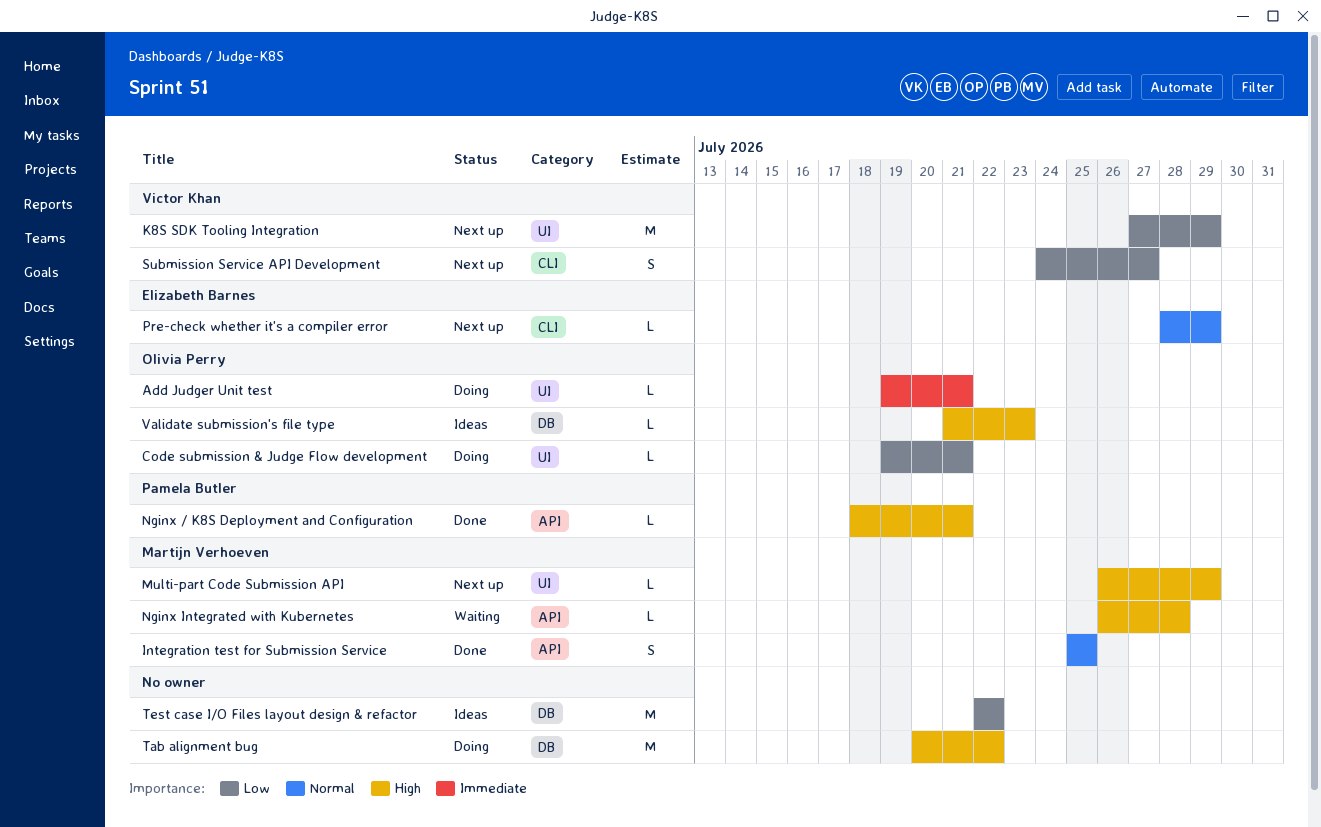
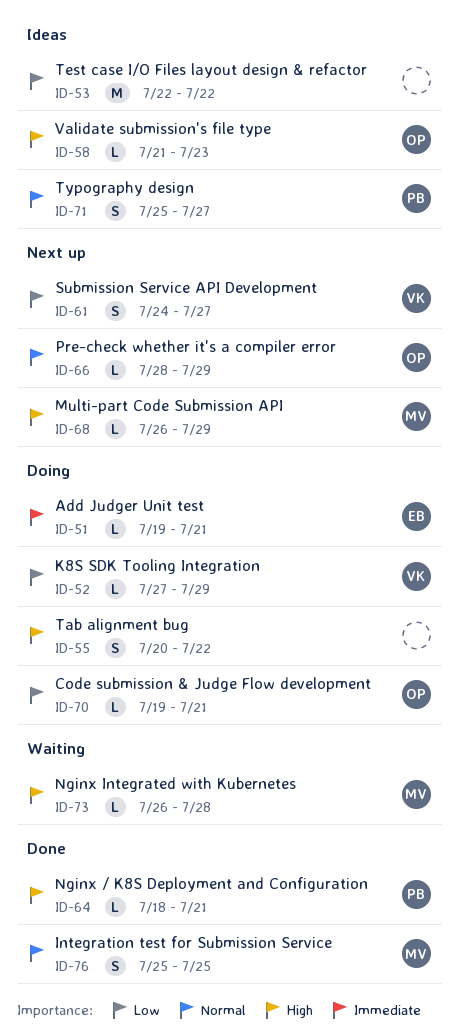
Add Judger Unit test, owner: Olivia Perry -> Elizabeth Barnes
K8S SDK Tooling Integration, status: Next up -> Doing
K8S SDK Tooling Integration, estimate: M -> L
Pre-check whether it's a compiler error, owner: Elizabeth Barnes -> Olivia Perry
Tab alignment bug, estimate: M -> S
Typography design: none -> present

